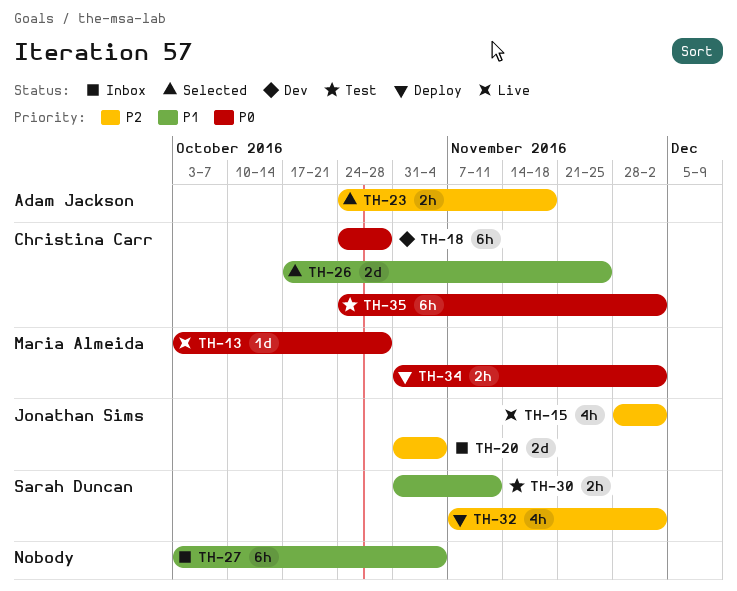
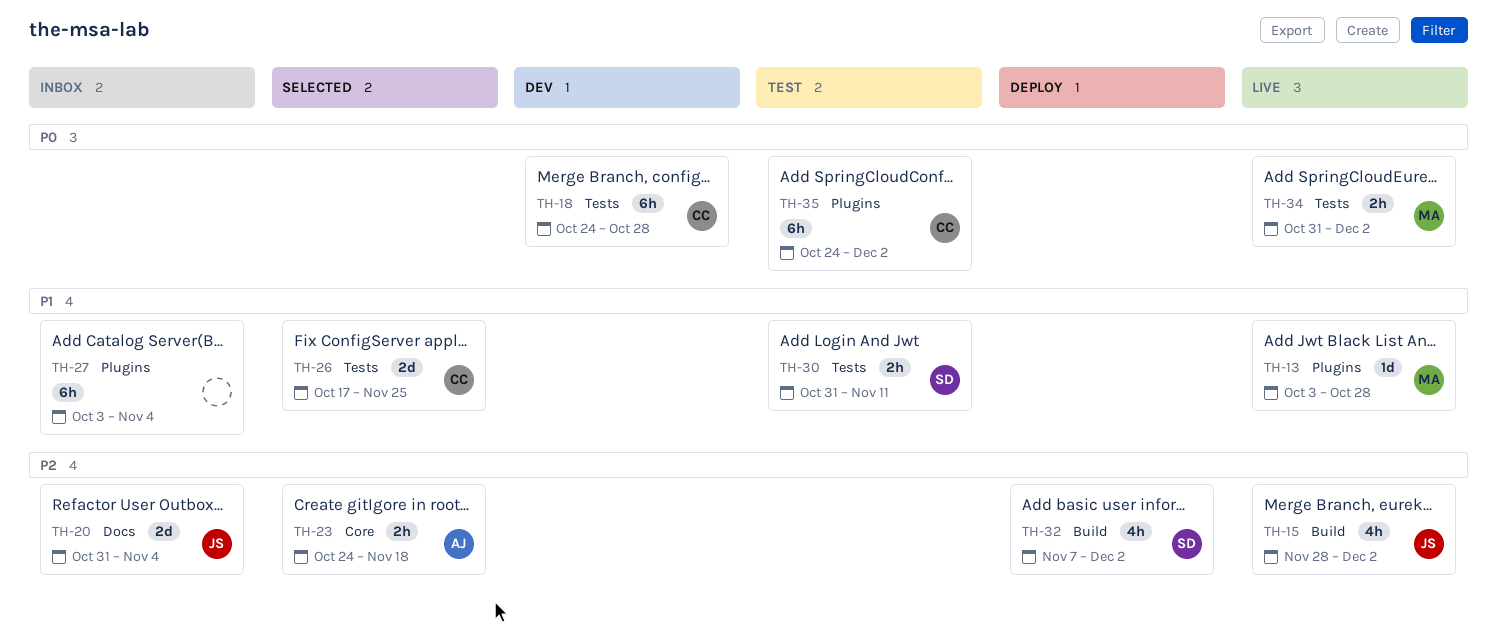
TH-13, priority: P0 -> P1
TH-34, status: Deploy -> Live

